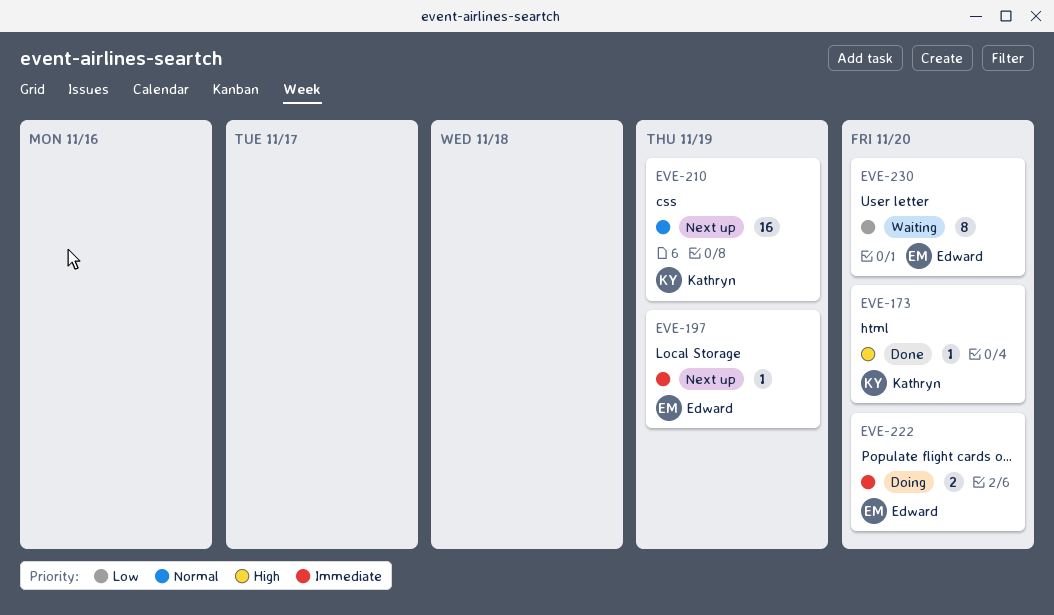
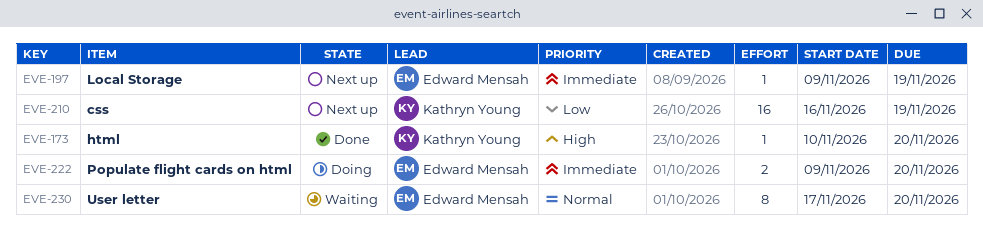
EVE-210, priority: Normal -> Low
EVE-230, priority: Low -> Normal

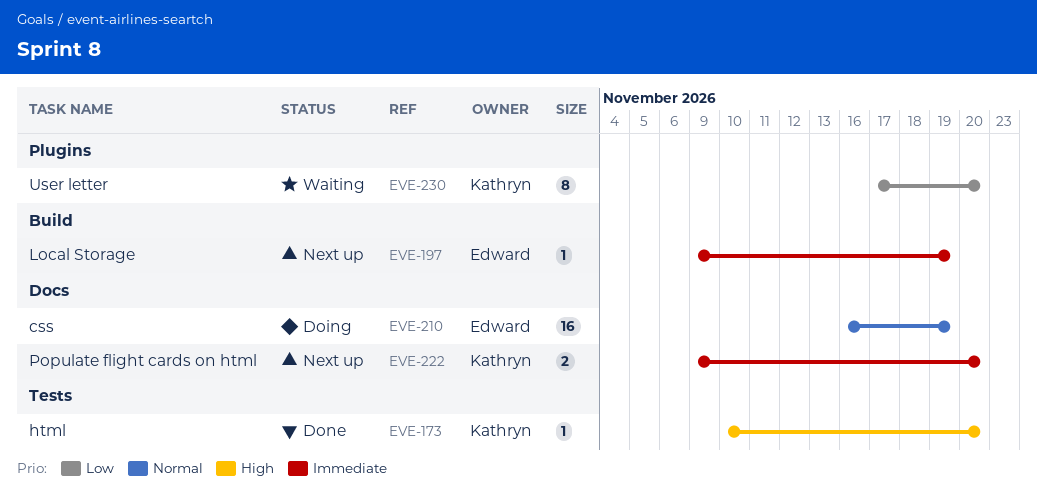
EVE-210, status: Next up -> Doing
EVE-210, owner: Kathryn Young -> Edward Mensah
EVE-210, priority: Low -> Normal
EVE-222, status: Doing -> Next up
EVE-222, owner: Edward Mensah -> Kathryn Young
EVE-230, owner: Edward Mensah -> Kathryn Young
EVE-230, priority: Normal -> Low

